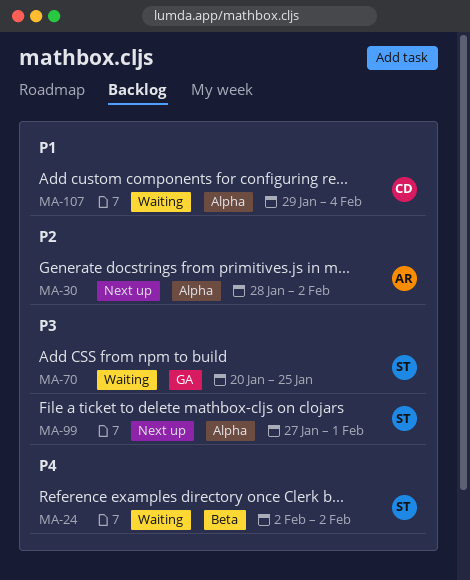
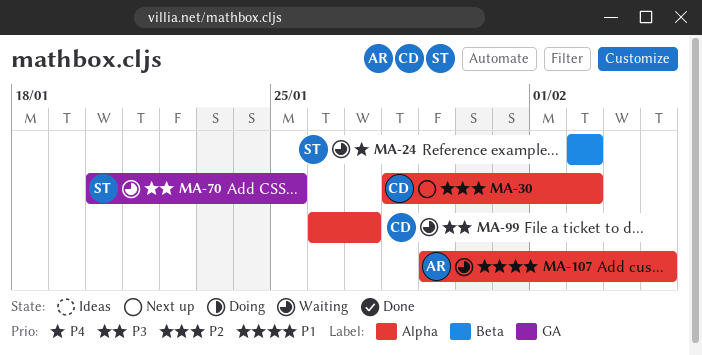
MA-30, owner: AR -> CD
MA-99, status: Next up -> Waiting
MA-99, owner: ST -> CD
MA-99, start: Jan 27 -> Jan 26
MA-99, due: Feb 1 -> Jan 27
MA-107, owner: CD -> AR

